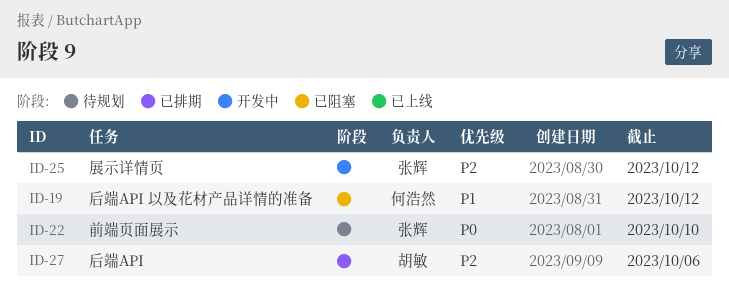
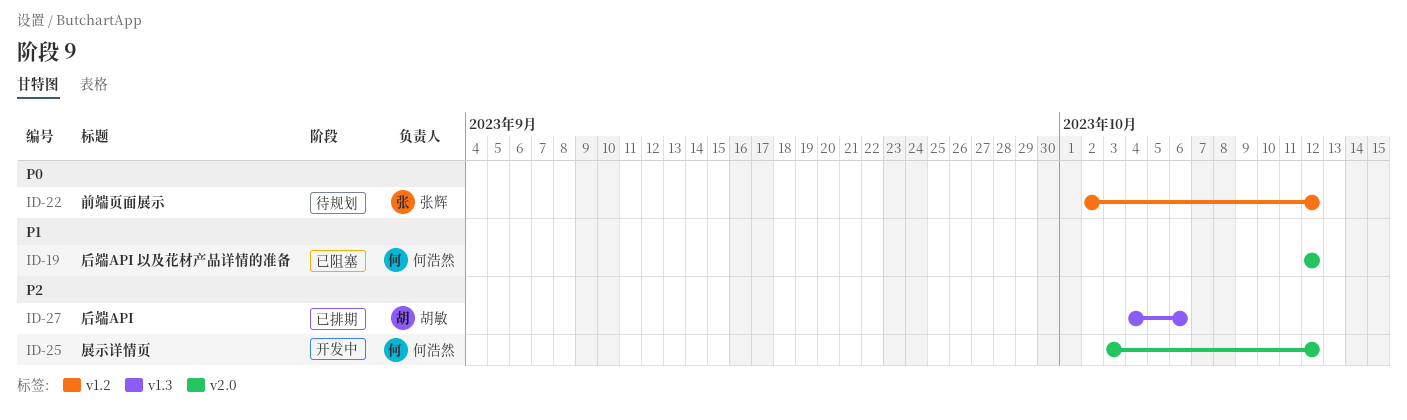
ID-22, due: Oct 10 -> Oct 12
ID-25, owner: 张辉 -> 何浩然

